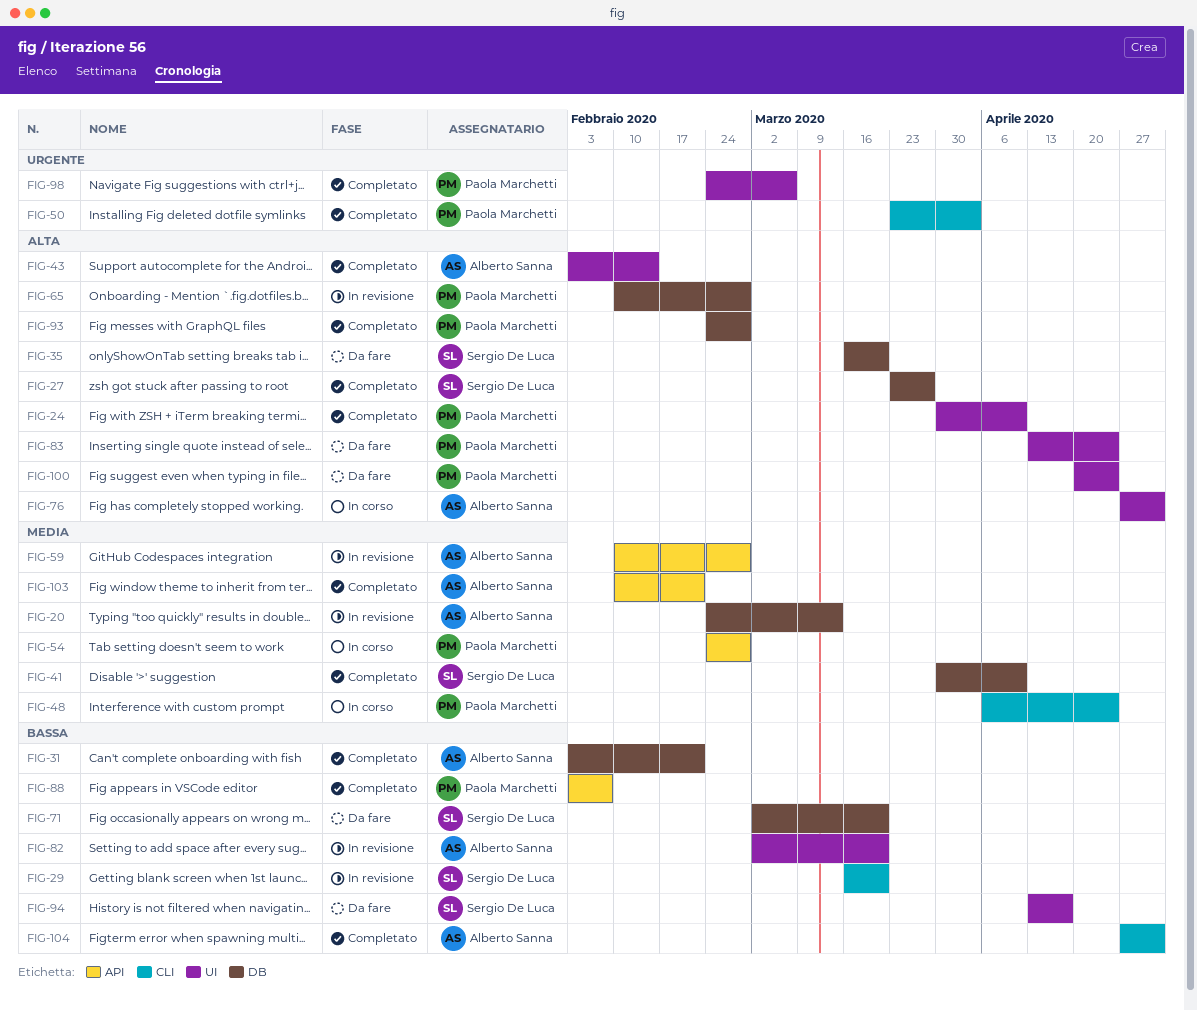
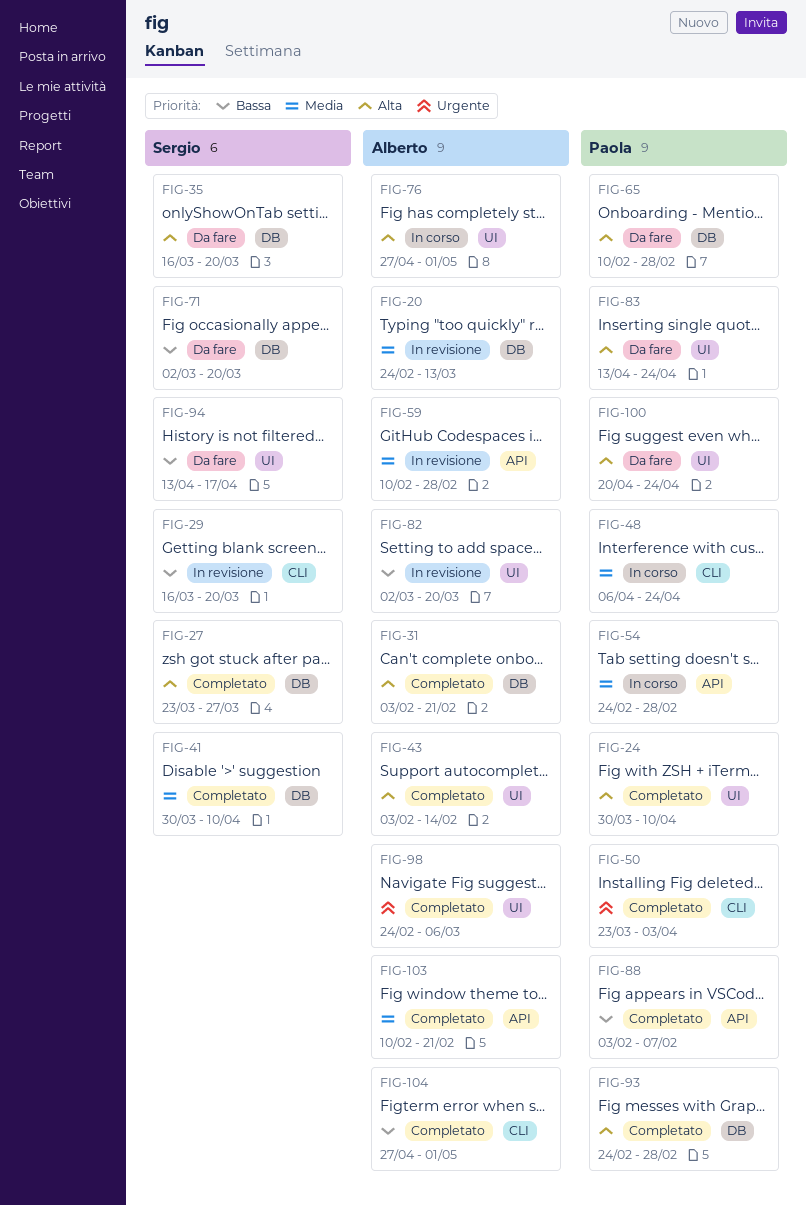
FIG-31, priority: Bassa -> Alta
FIG-65, status: In revisione -> Da fare
FIG-98, owner: Paola Marchetti -> Alberto Sanna

